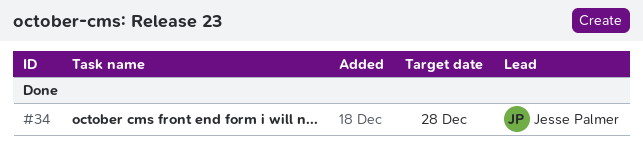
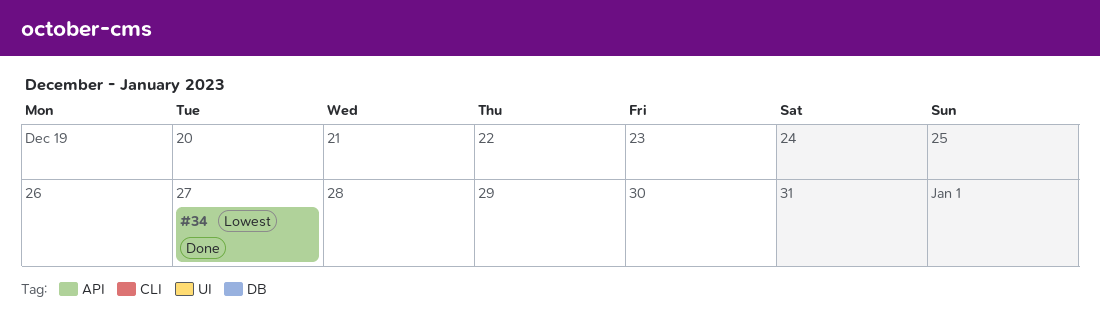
#34, due: Dec 28 -> Dec 27

